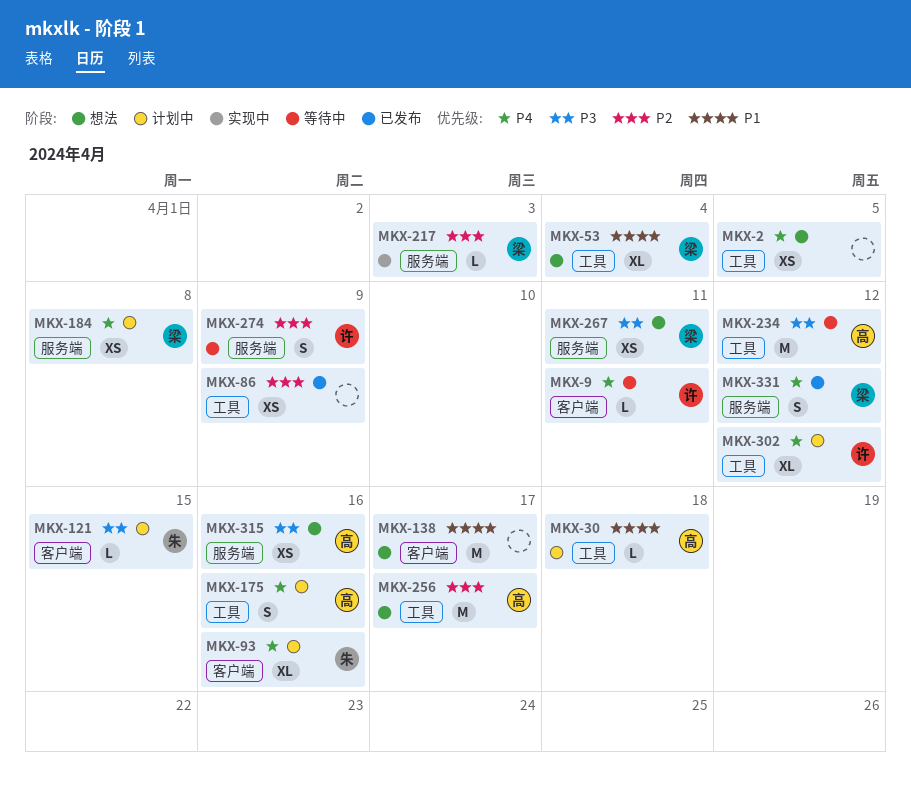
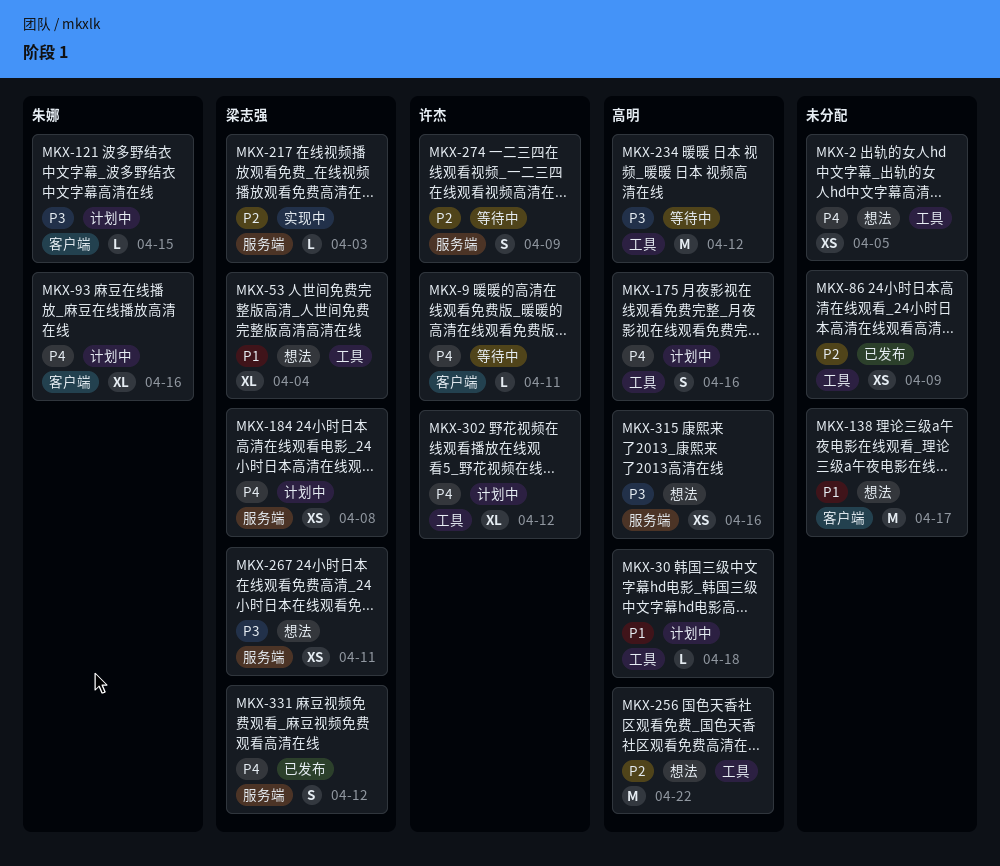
MKX-256, due: Apr 17 -> Apr 22

